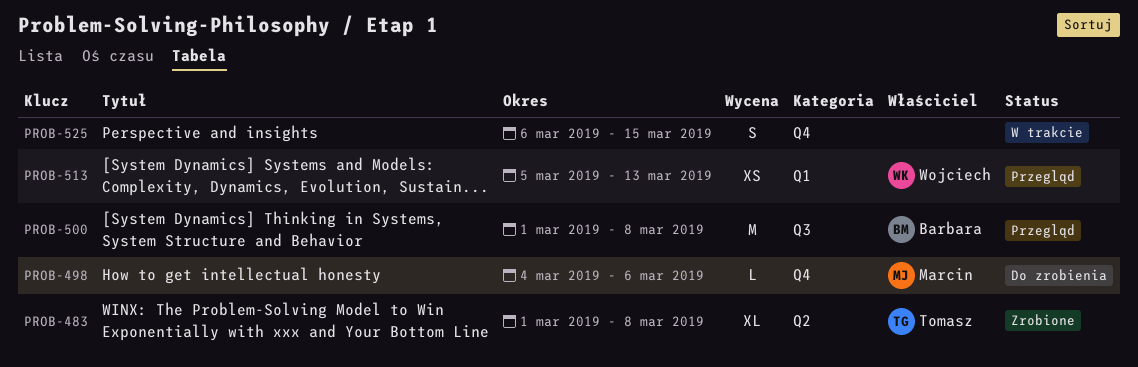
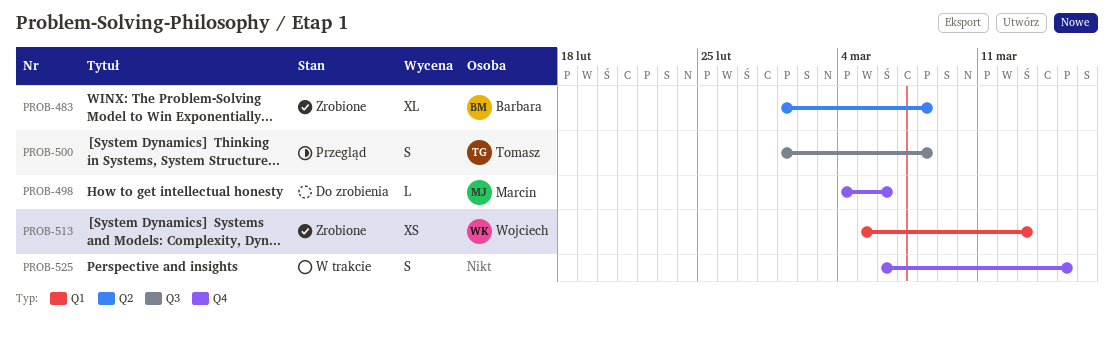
PROB-483, owner: Tomasz -> Barbara
PROB-500, owner: Barbara -> Tomasz
PROB-500, estimate: M -> S
PROB-513, status: Przegląd -> Zrobione

